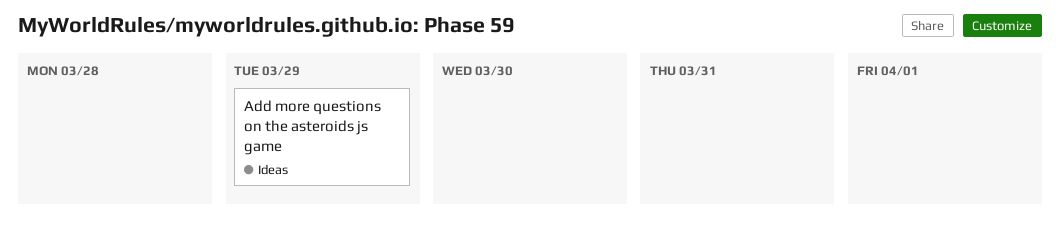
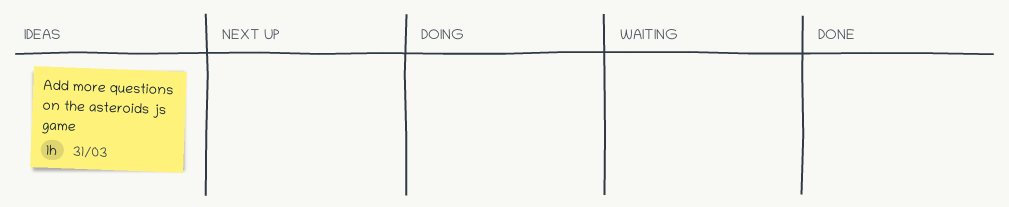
Add more questions on the asteroids js game, due: Mar 29 -> Mar 31

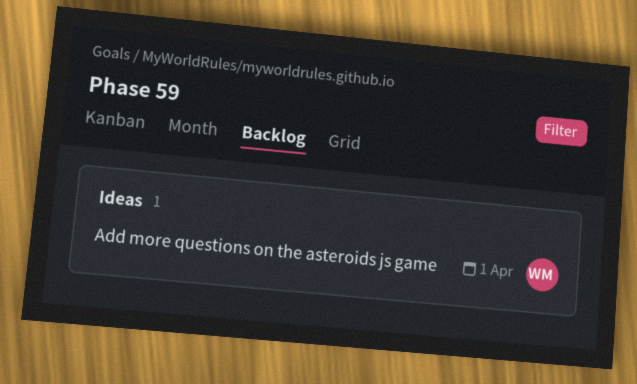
Add more questions on the asteroids js game, due: Mar 31 -> Apr 1

